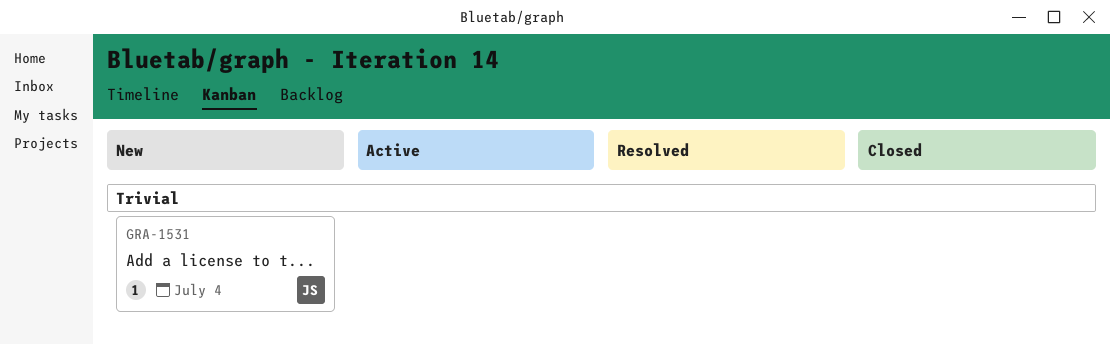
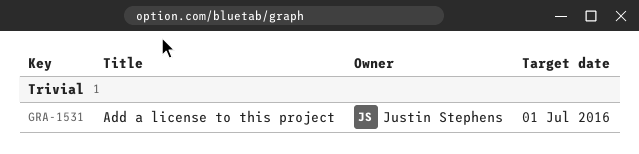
GRA-1531, due: Jul 4 -> Jul 1

